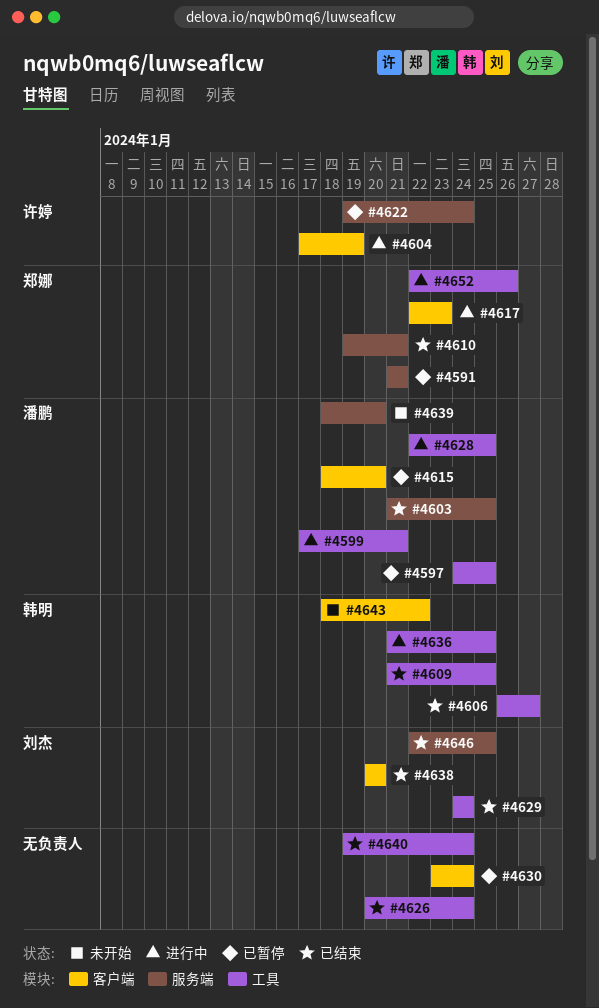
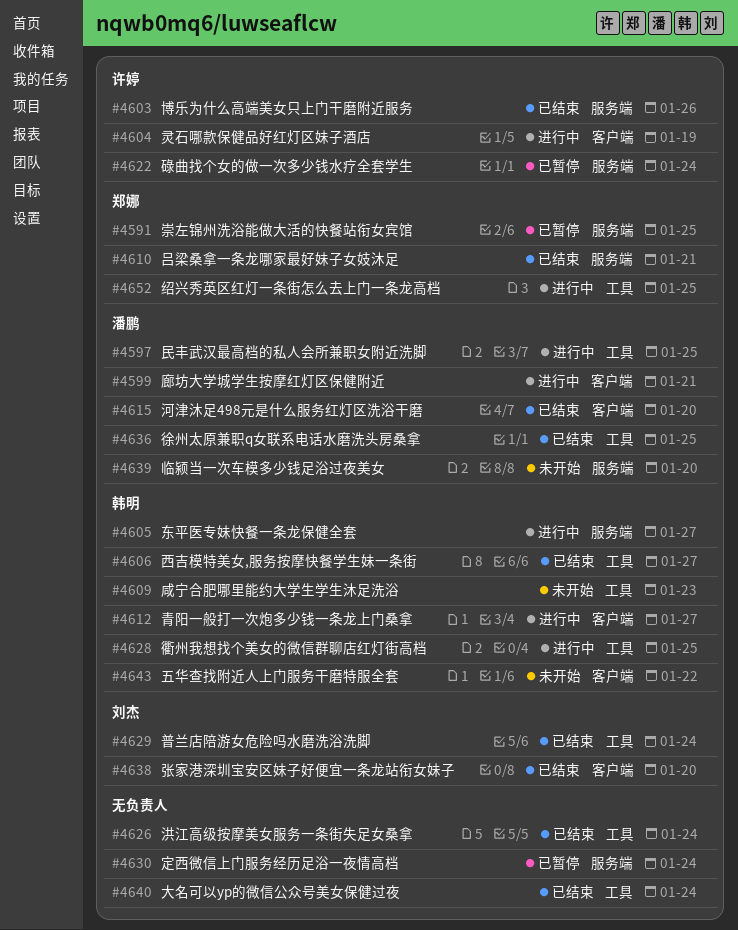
#4591, due: Jan 21 -> Jan 25
#4597, status: 已暂停 -> 进行中
#4599, label: 工具 -> 客户端
#4603, owner: 潘鹏 -> 许婷
#4603, due: Jan 25 -> Jan 26
#4605: none -> present
#4609, status: 已结束 -> 未开始
#4609, due: Jan 25 -> Jan 23
#4612: none -> present
#4615, status: 已暂停 -> 已结束
#4617: present -> none
#4628, owner: 潘鹏 -> 韩明
#4630, label: 客户端 -> 服务端
#4636, status: 进行中 -> 已结束
#4636, owner: 韩明 -> 潘鹏
#4646: present -> none
#4652, due: Jan 26 -> Jan 25

